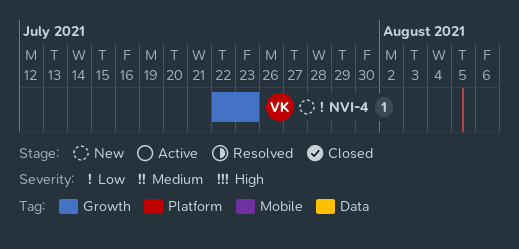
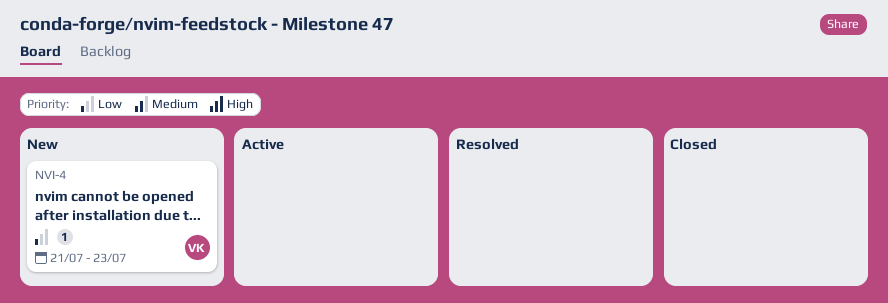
NVI-4, start: Jul 22 -> Jul 21

